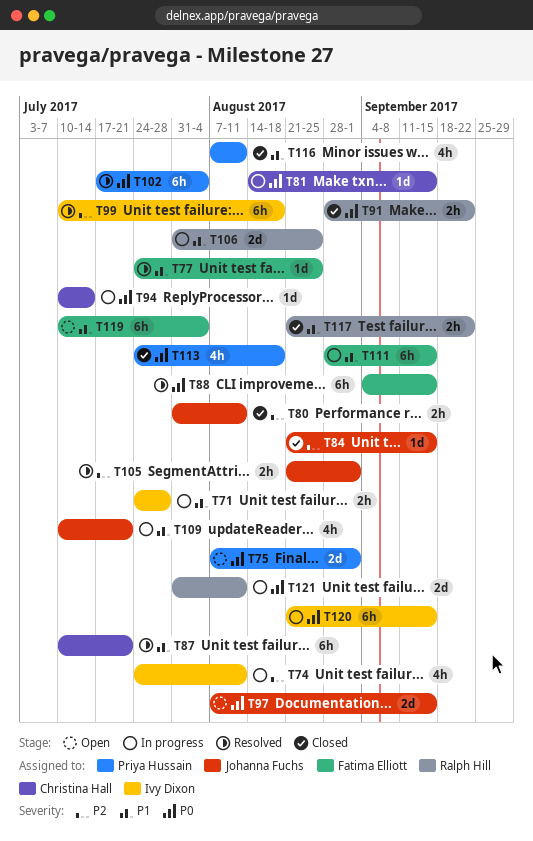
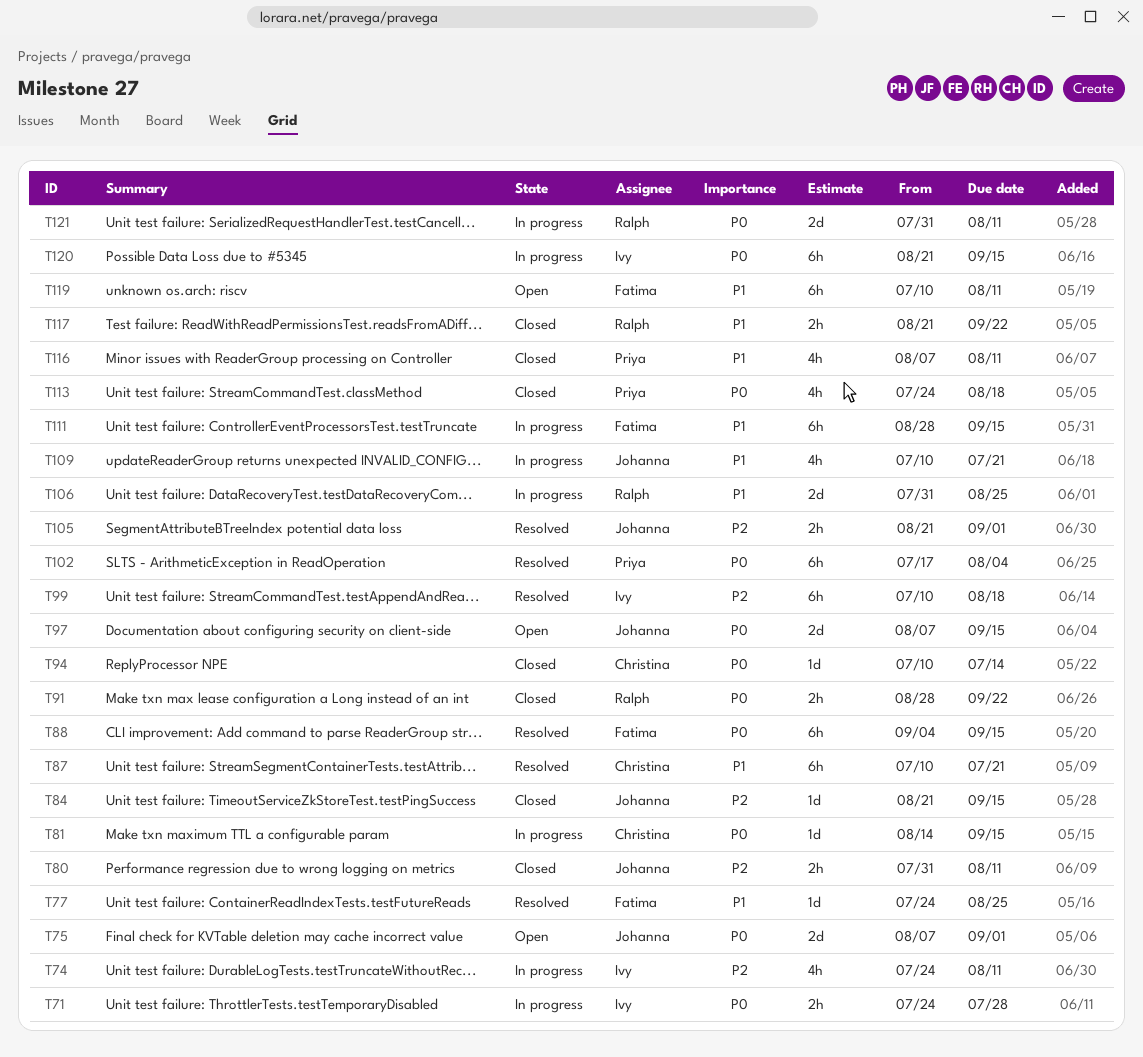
T71, priority: P1 -> P0
T75, owner: Priya Hussain -> Johanna Fuchs
T94, status: In progress -> Closed
T119, due: Aug 4 -> Aug 11

